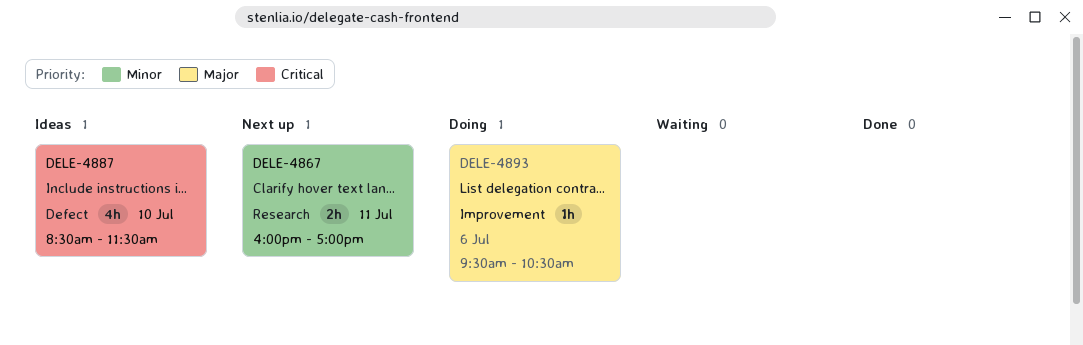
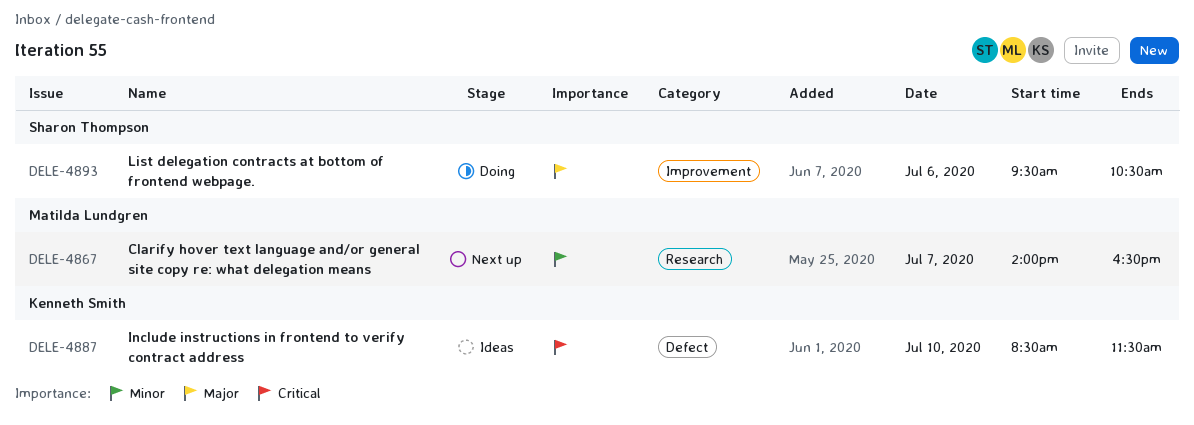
DELE-4867, day: Jul 11 -> Jul 7
DELE-4867, begins: 16:00 -> 14:00
DELE-4867, ends: 17:00 -> 16:30

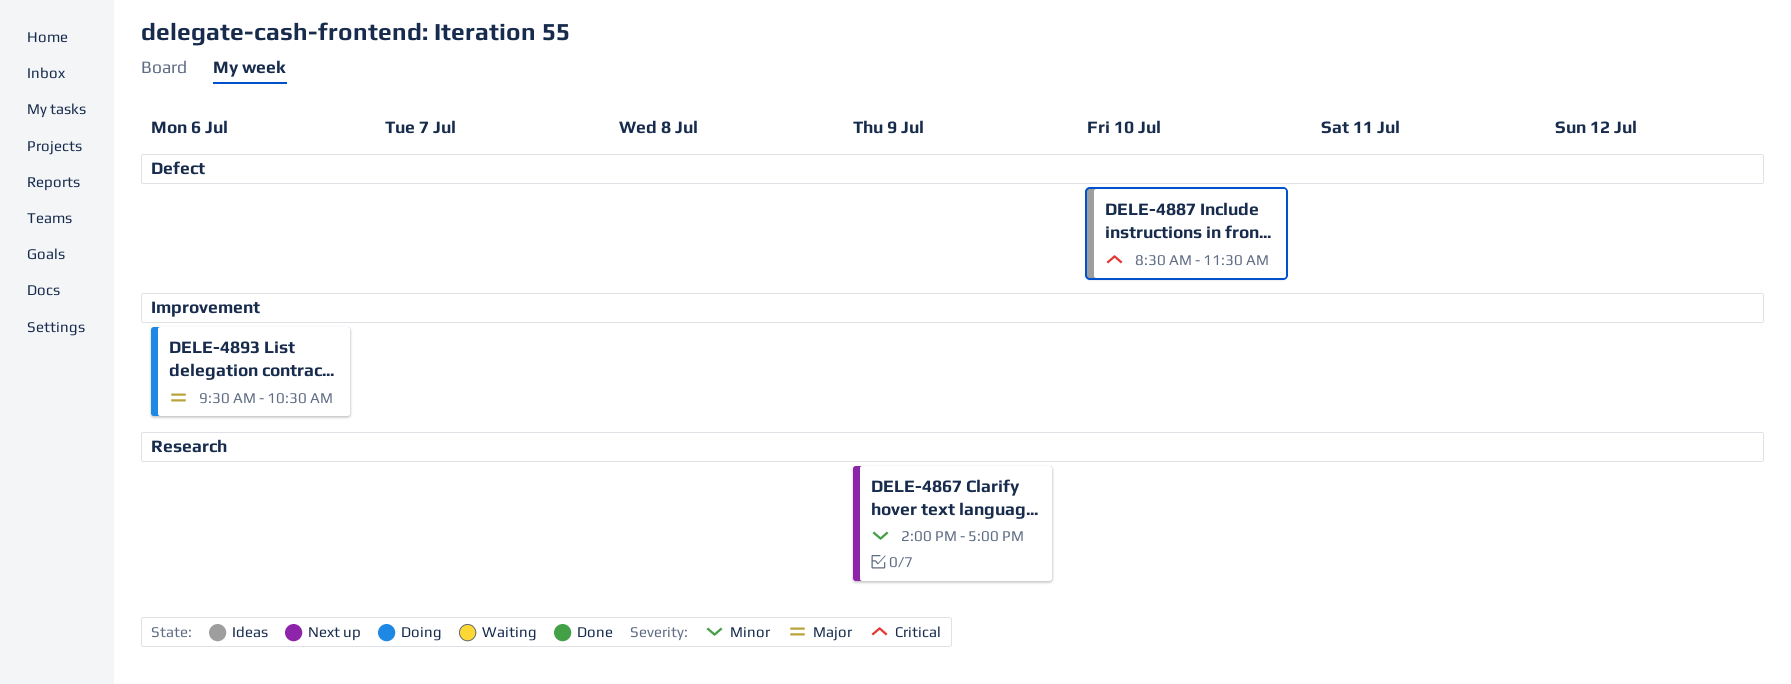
DELE-4867, day: Jul 7 -> Jul 9
DELE-4867, ends: 16:30 -> 17:00

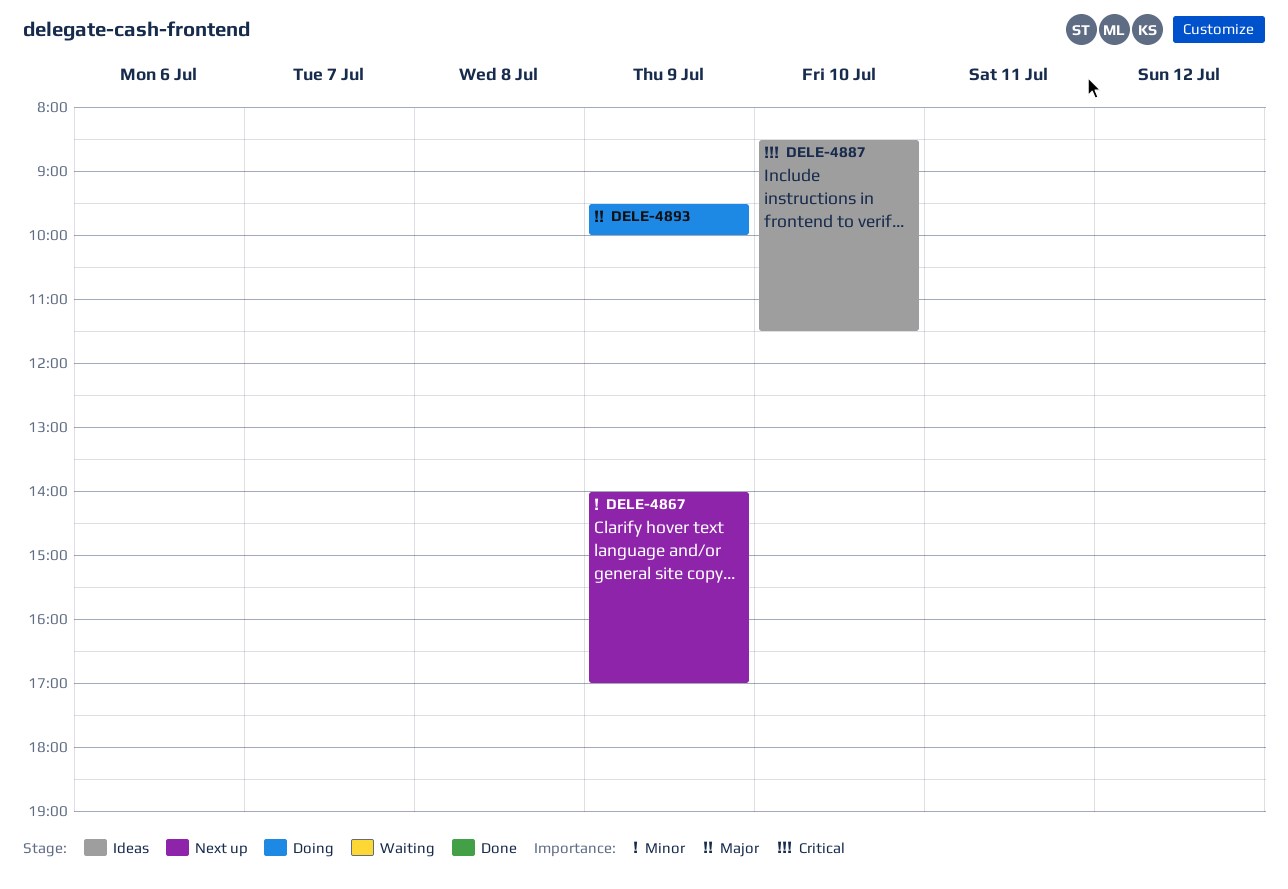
DELE-4893, day: Jul 6 -> Jul 9
DELE-4893, ends: 10:30 -> 10:00

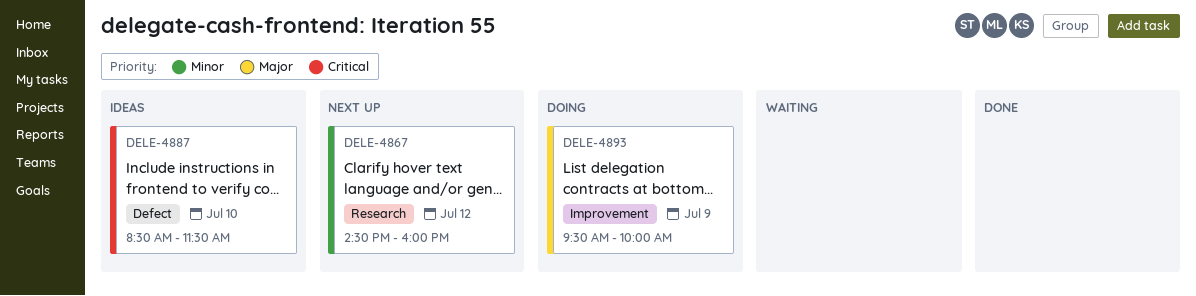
DELE-4867, day: Jul 9 -> Jul 12
DELE-4867, begins: 14:00 -> 14:30
DELE-4867, ends: 17:00 -> 16:00

